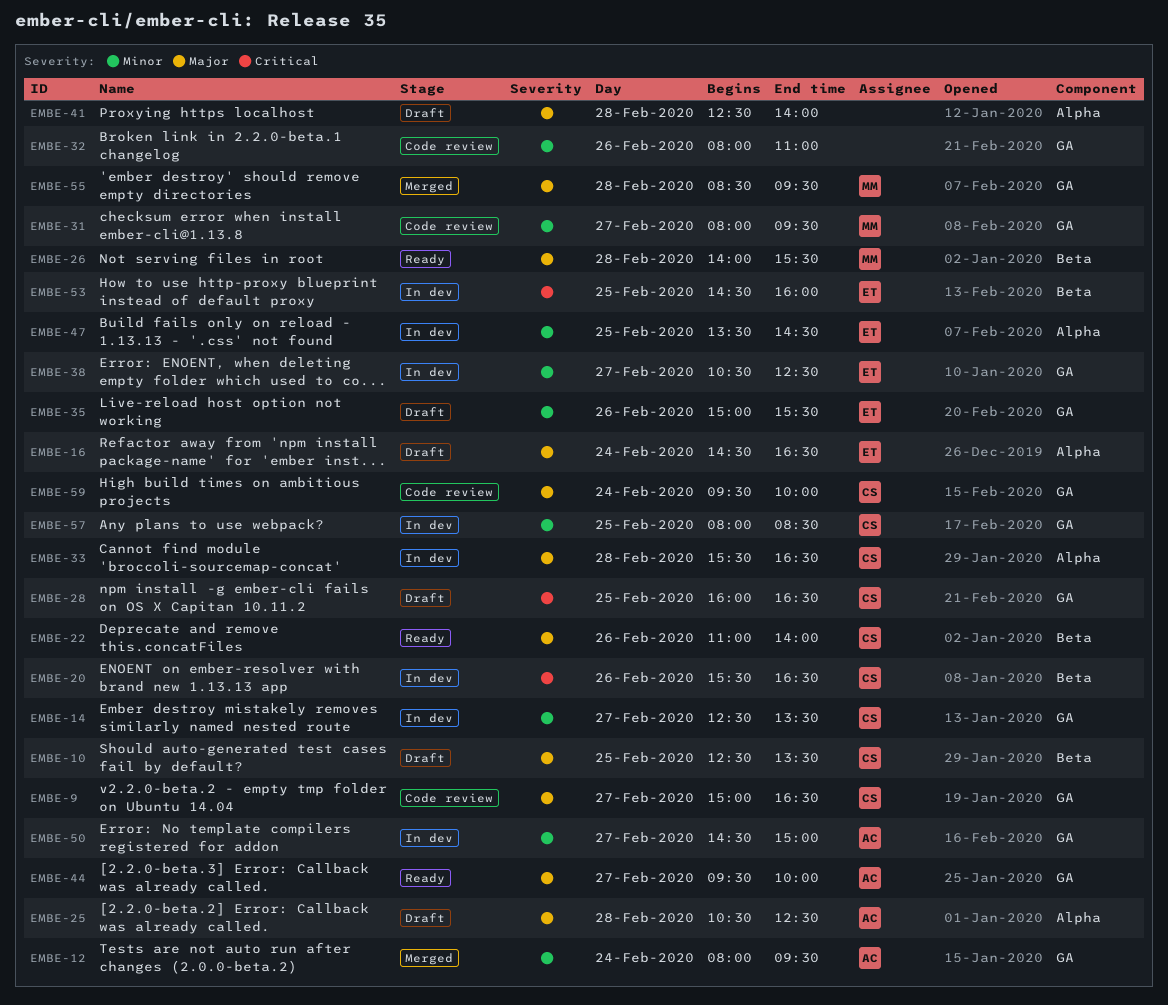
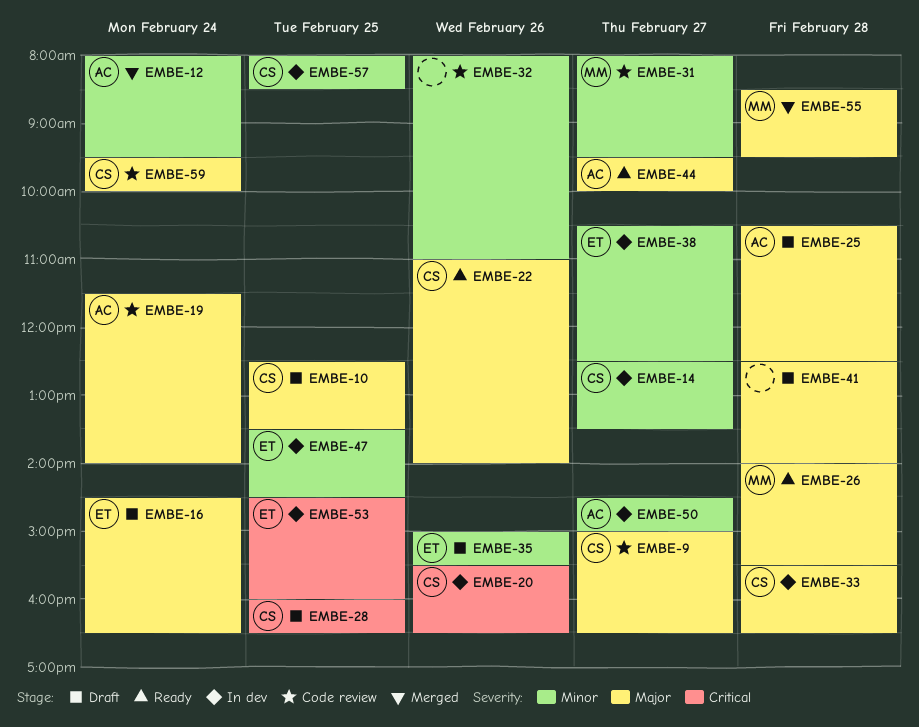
EMBE-19: none -> present

